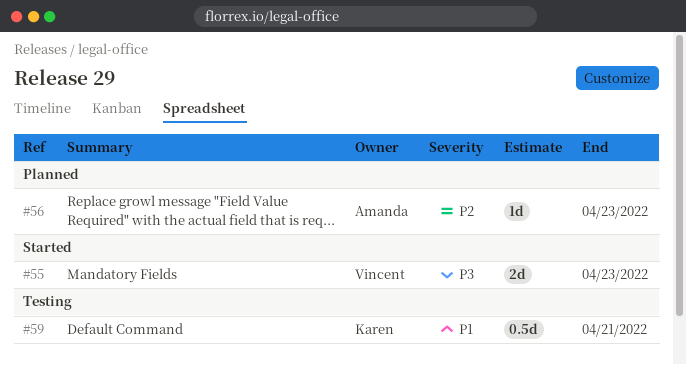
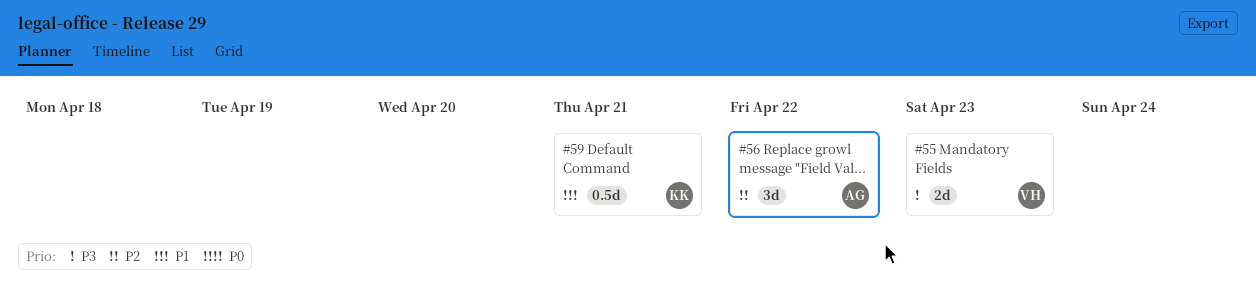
#56, estimate: 1d -> 3d
#56, due: Apr 23 -> Apr 22

